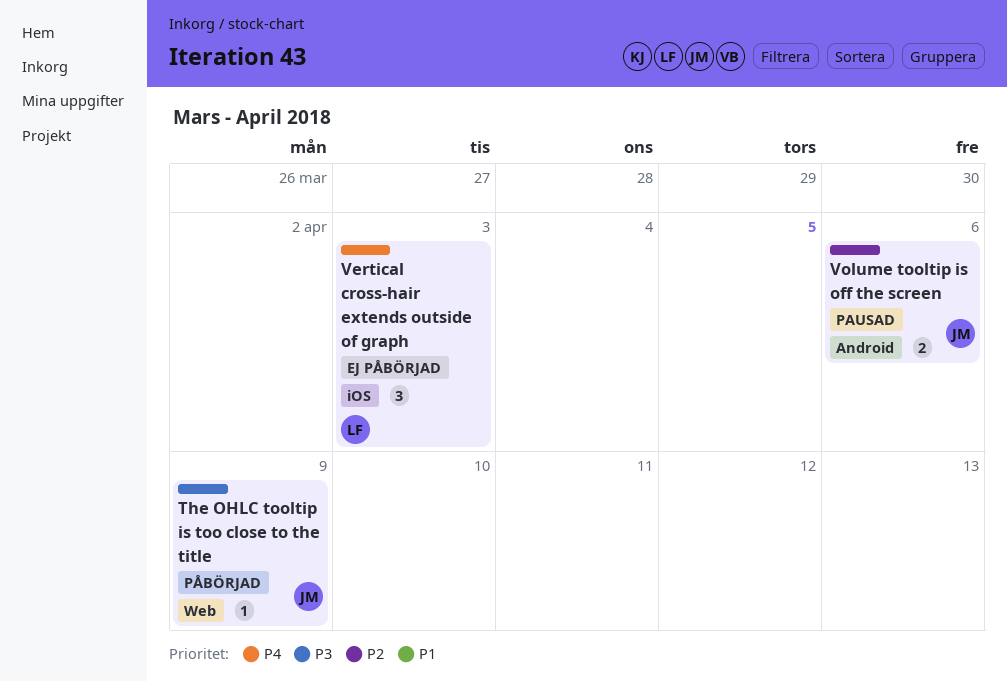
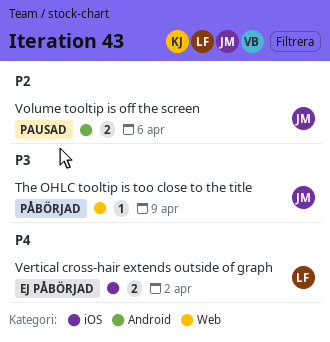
Vertical cross-hair extends outside of graph, estimate: 3 -> 2
Vertical cross-hair extends outside of graph, due: Apr 3 -> Apr 2

